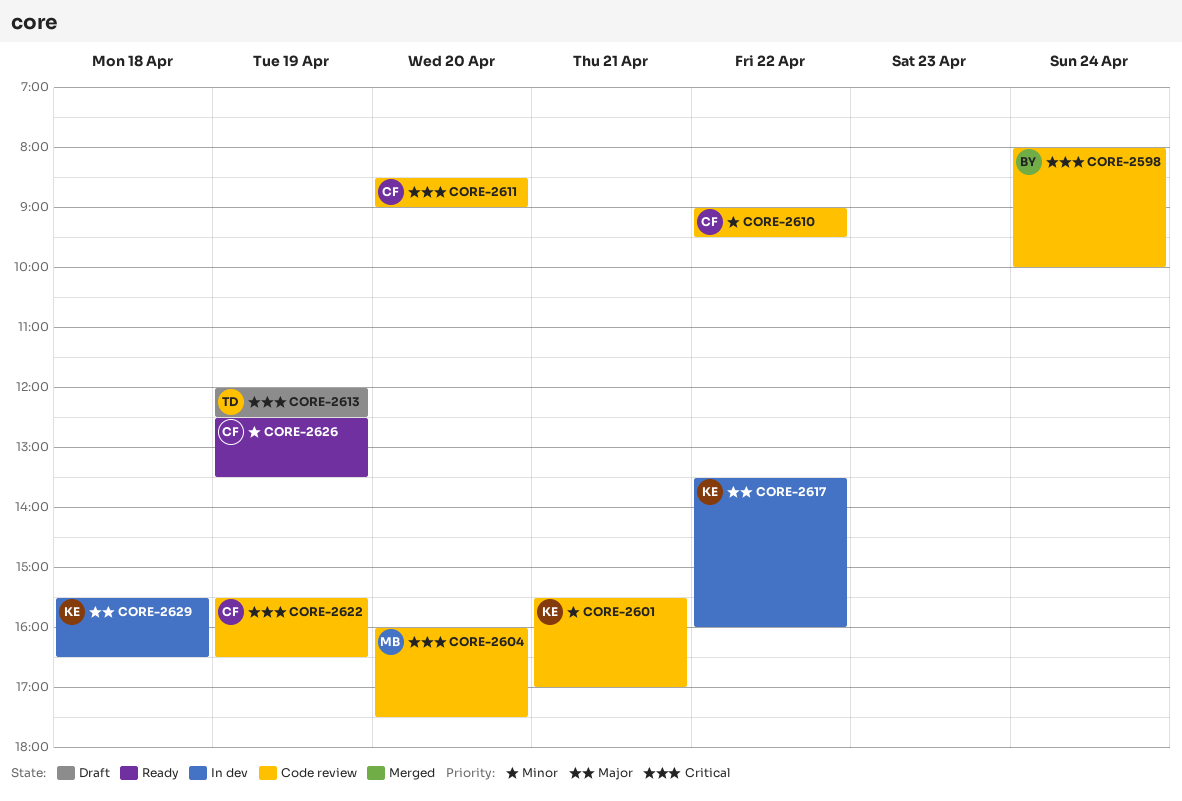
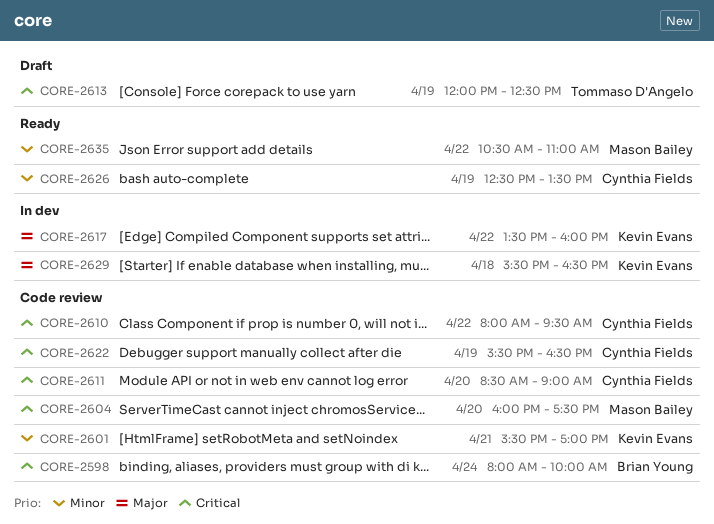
CORE-2610, priority: Minor -> Critical
CORE-2610, begins: 09:00 -> 08:00
CORE-2635: none -> present

